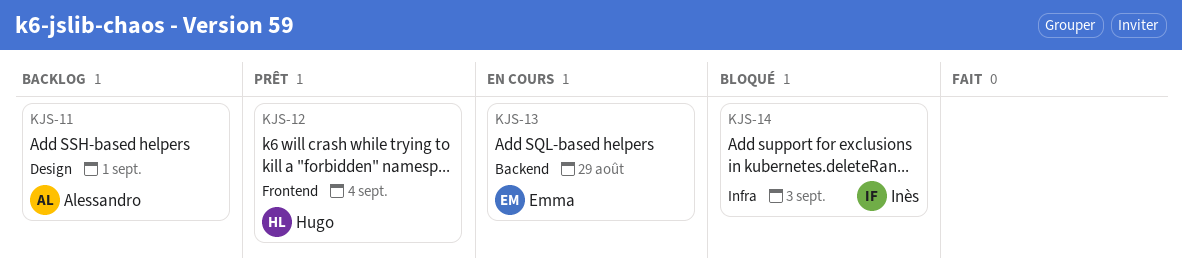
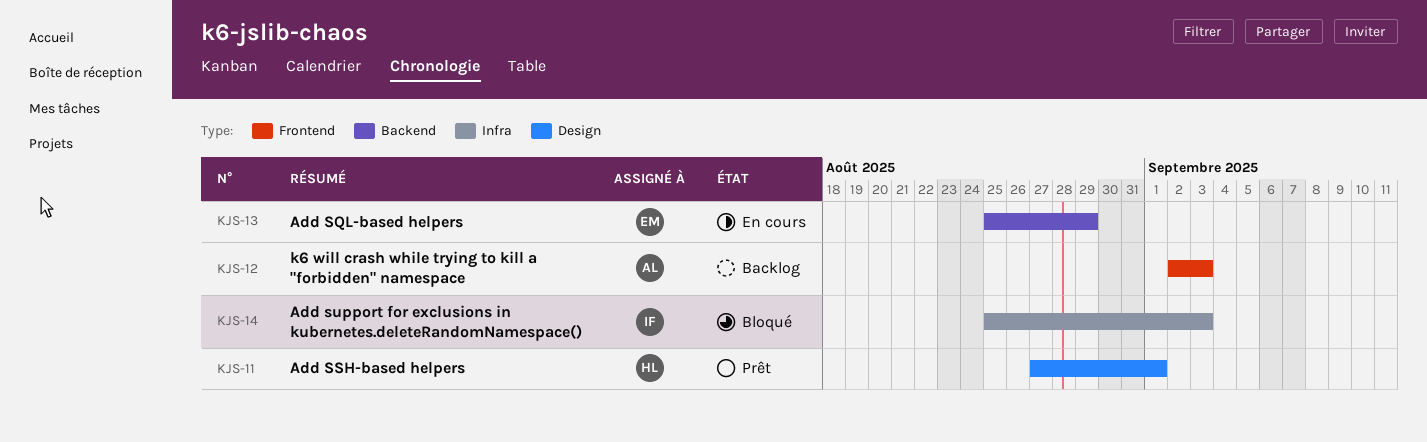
KJS-11, status: Backlog -> Prêt
KJS-11, owner: Alessandro -> Hugo
KJS-12, status: Prêt -> Backlog
KJS-12, owner: Hugo -> Alessandro
KJS-12, due: Sep 4 -> Sep 3

